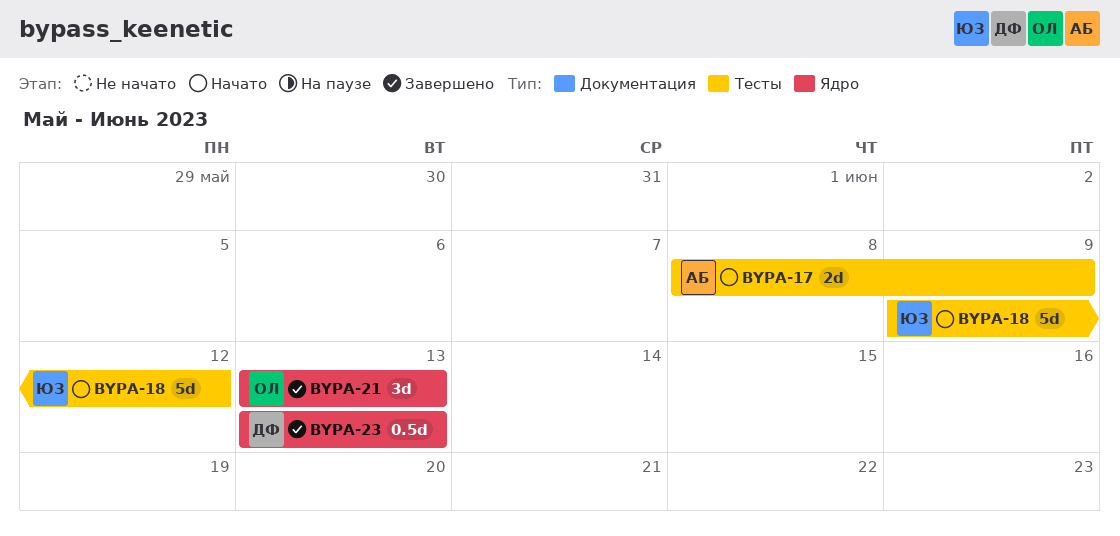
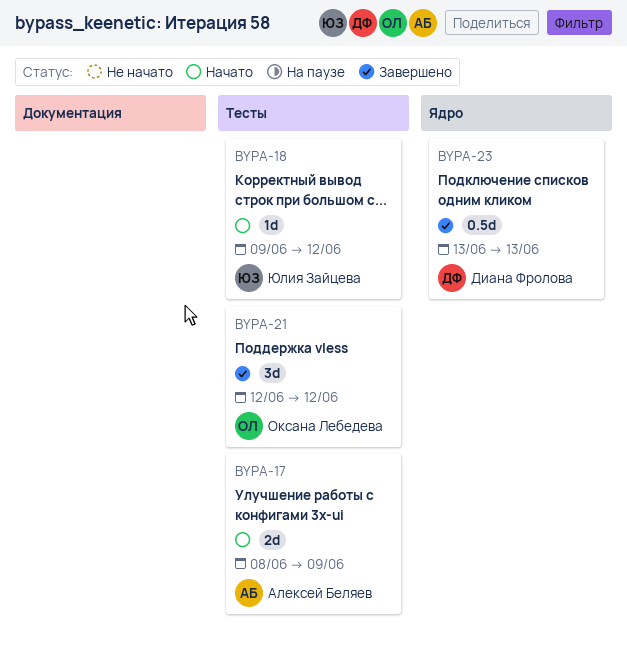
BYPA-18, estimate: 5d -> 1d
BYPA-21, label: Ядро -> Тесты
BYPA-21, start: Jun 13 -> Jun 12
BYPA-21, due: Jun 13 -> Jun 12

